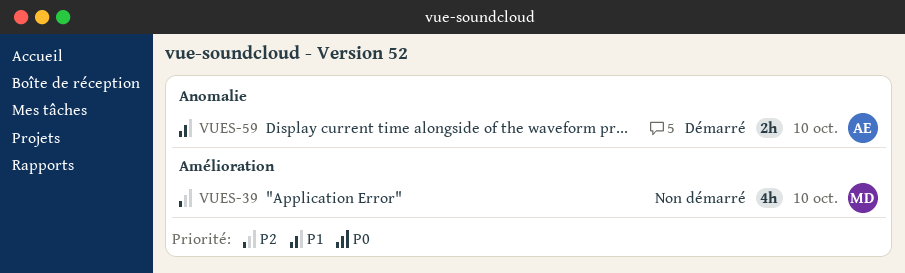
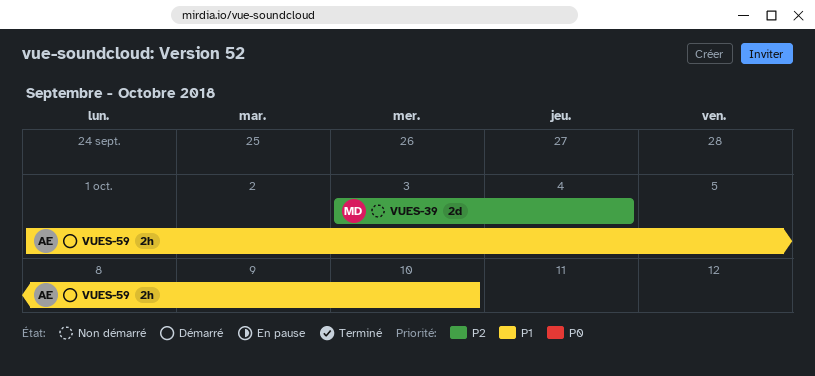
VUES-39, estimate: 4h -> 2d
VUES-39, due: Oct 10 -> Oct 4

